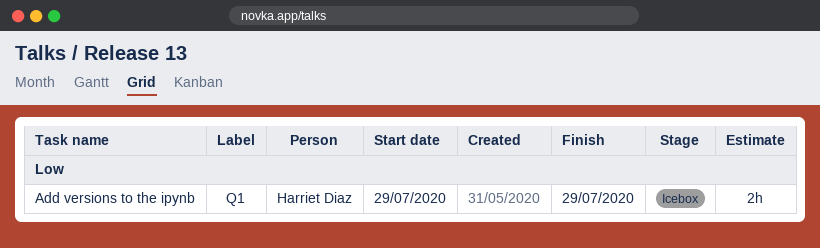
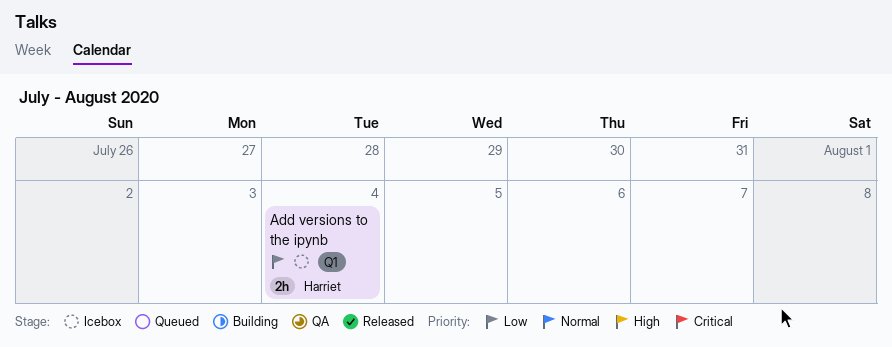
Add versions to the ipynb, due: Jul 29 -> Aug 4

